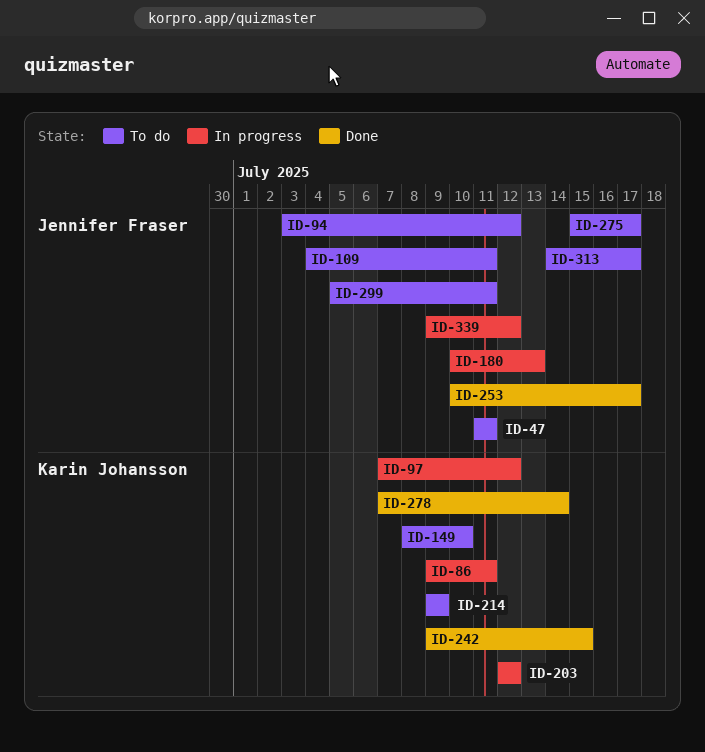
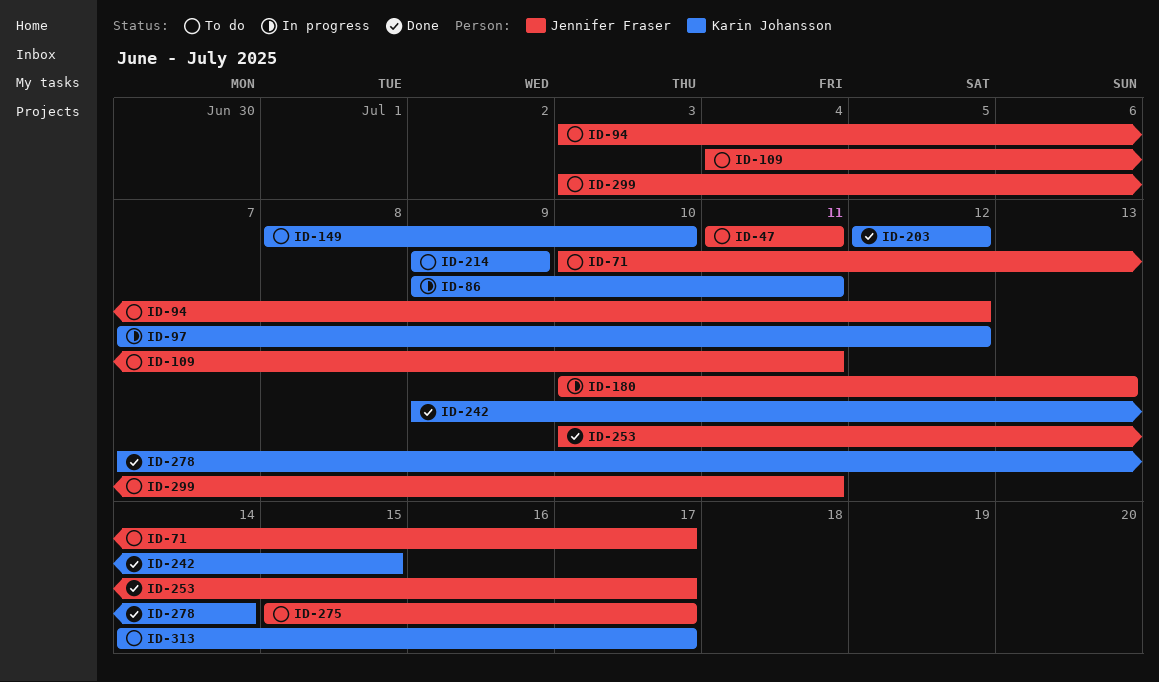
ID-71: none -> present
ID-203, status: In progress -> Done
ID-299, start: Jul 5 -> Jul 3
ID-313, owner: Jennifer Fraser -> Karin Johansson
ID-339: present -> none

